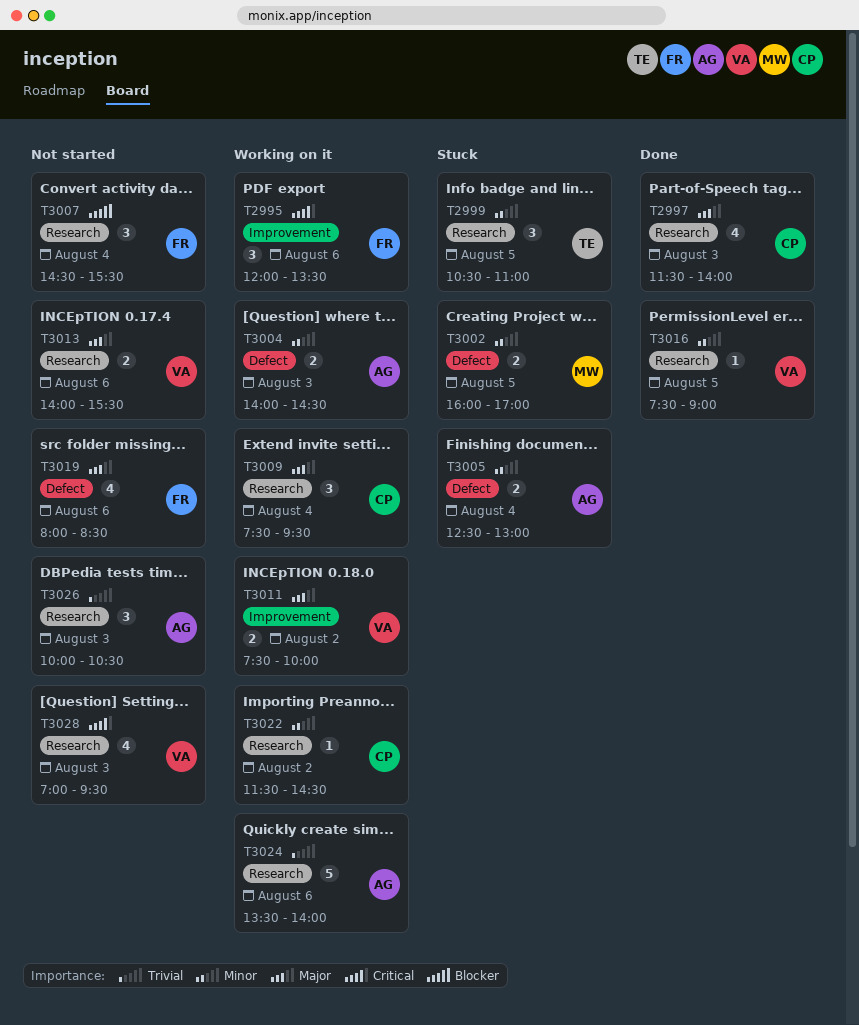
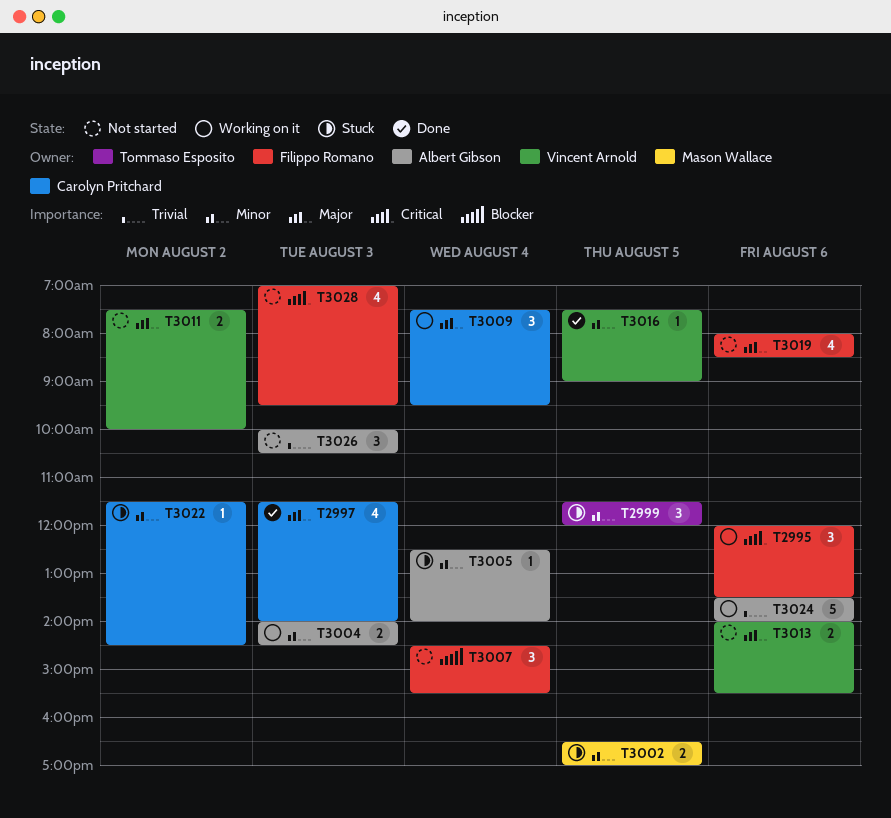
T2999, begins: 10:30 -> 11:30
T2999, ends: 11:00 -> 12:00
T3002, begins: 16:00 -> 16:30
T3005, estimate: 2 -> 1
T3005, ends: 13:00 -> 14:00
T3011, status: Working on it -> Not started
T3022, status: Working on it -> Stuck
T3028, owner: Vincent Arnold -> Filippo Romano

